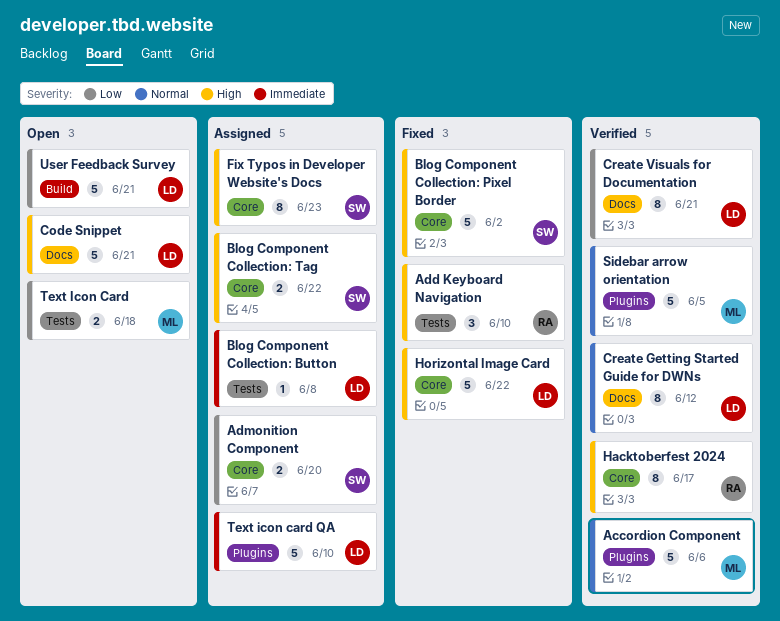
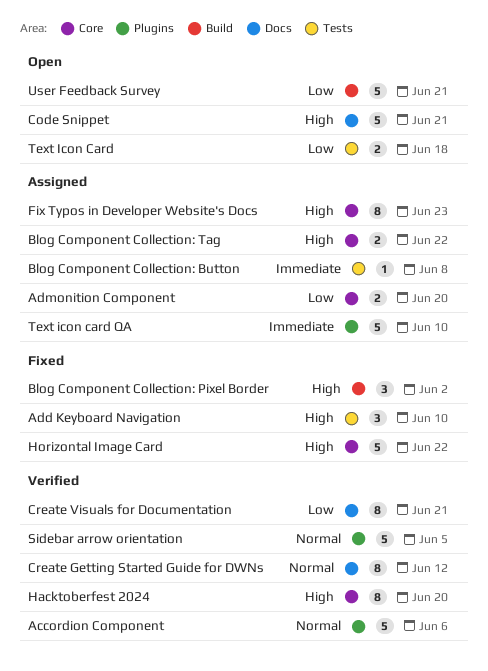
Blog Component Collection: Pixel Border, label: Core -> Build
Blog Component Collection: Pixel Border, estimate: 5 -> 3
Hacktoberfest 2024, due: Jun 17 -> Jun 20

